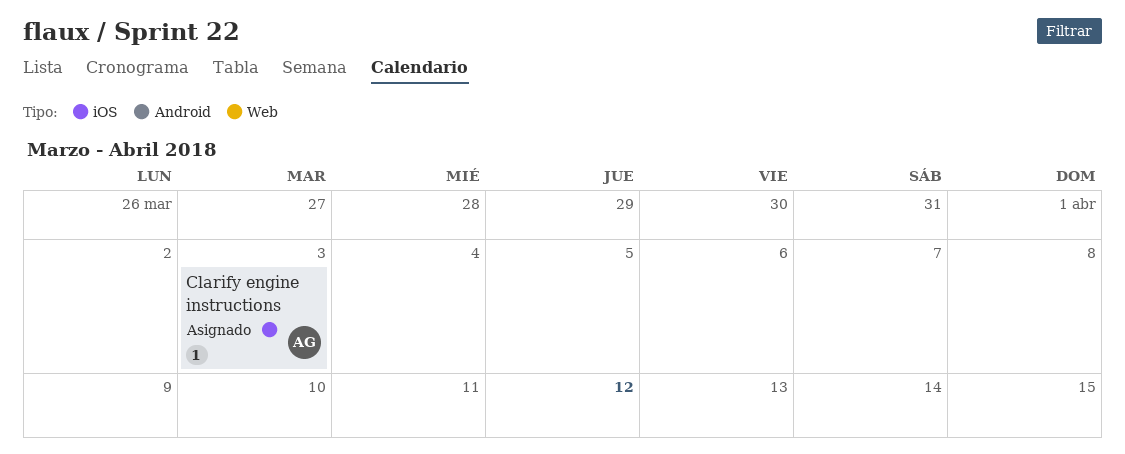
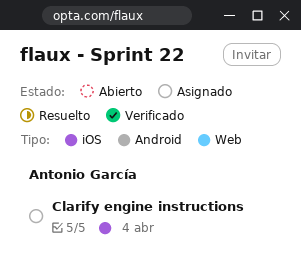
Clarify engine instructions, due: Apr 3 -> Apr 4

